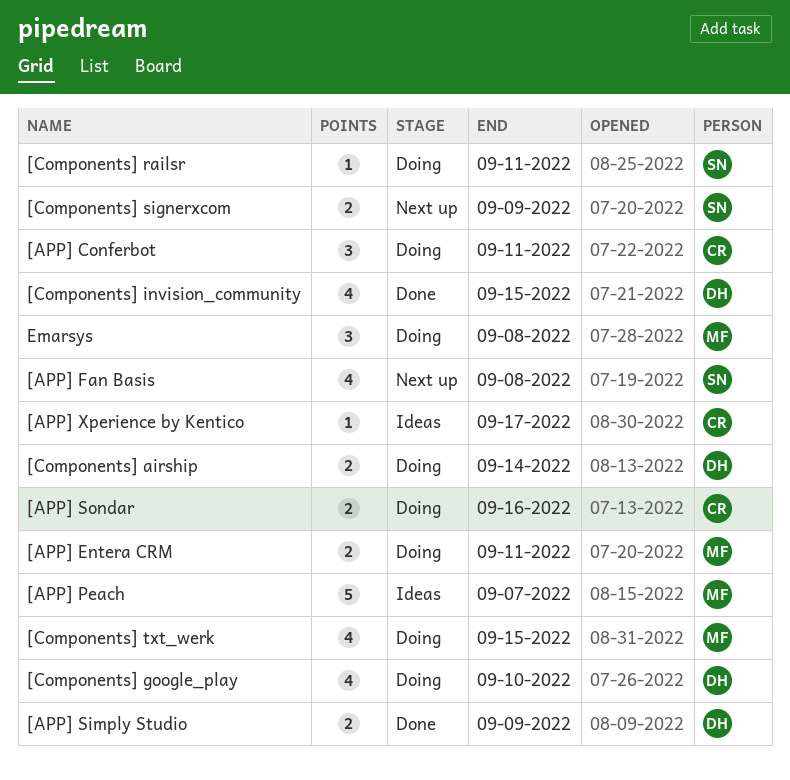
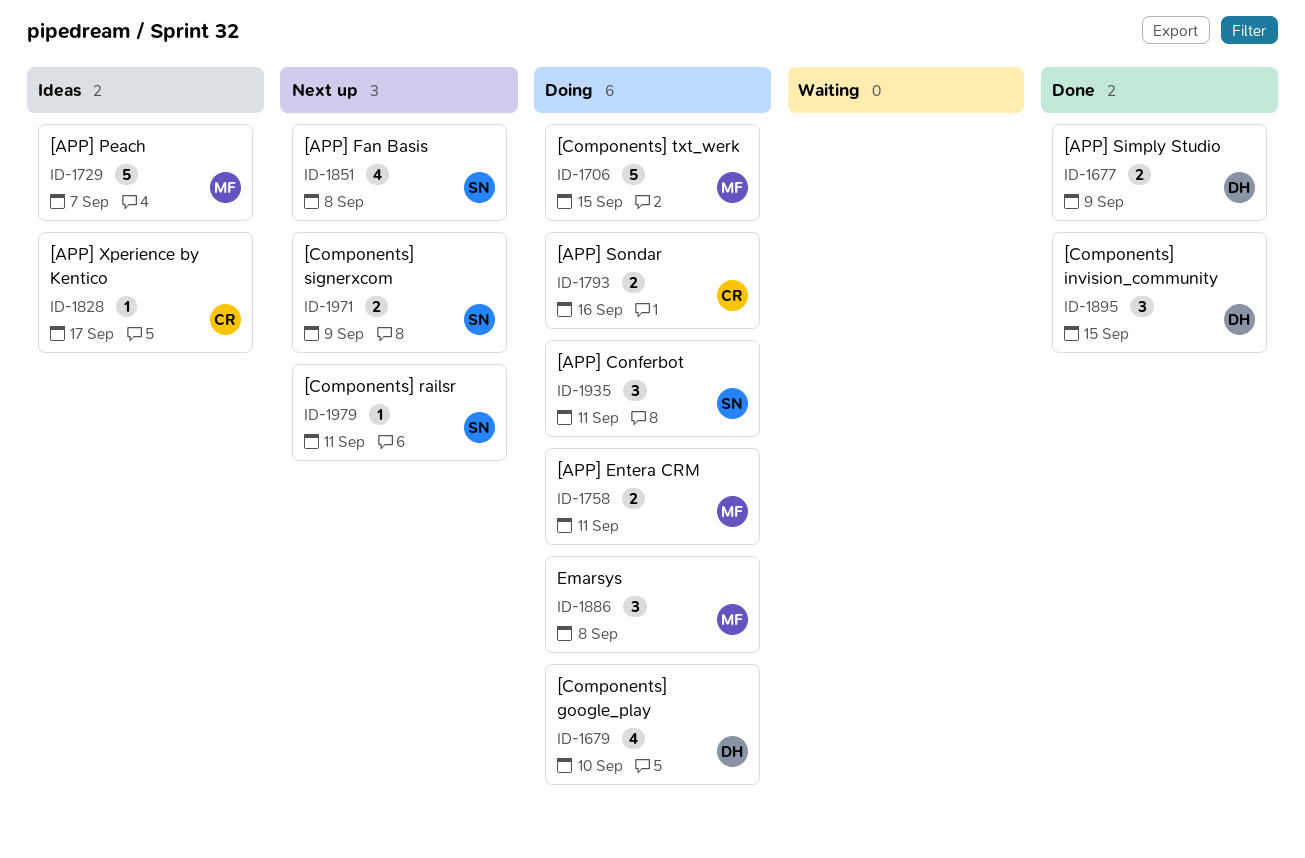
[APP] Conferbot, owner: CR -> SN
[Components] airship: present -> none
[Components] invision_community, estimate: 4 -> 3
[Components] railsr, status: Doing -> Next up
[Components] txt_werk, estimate: 4 -> 5

